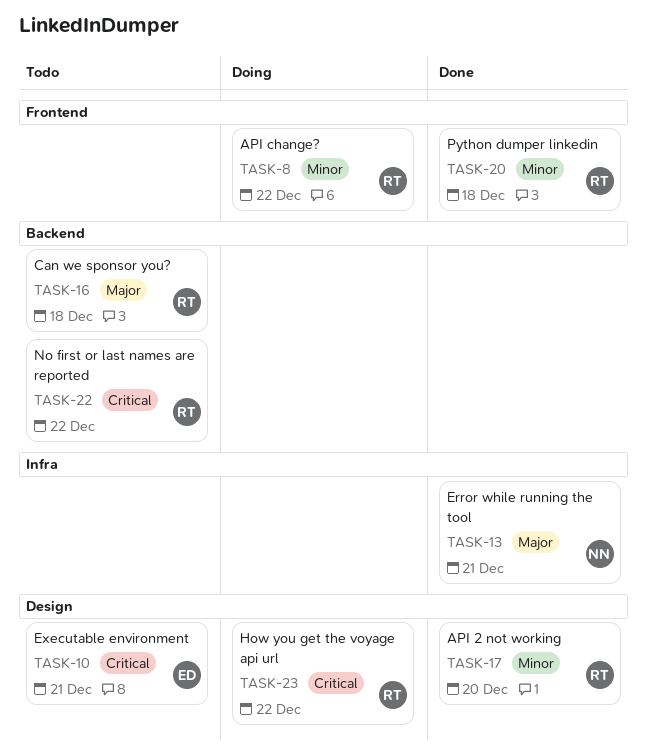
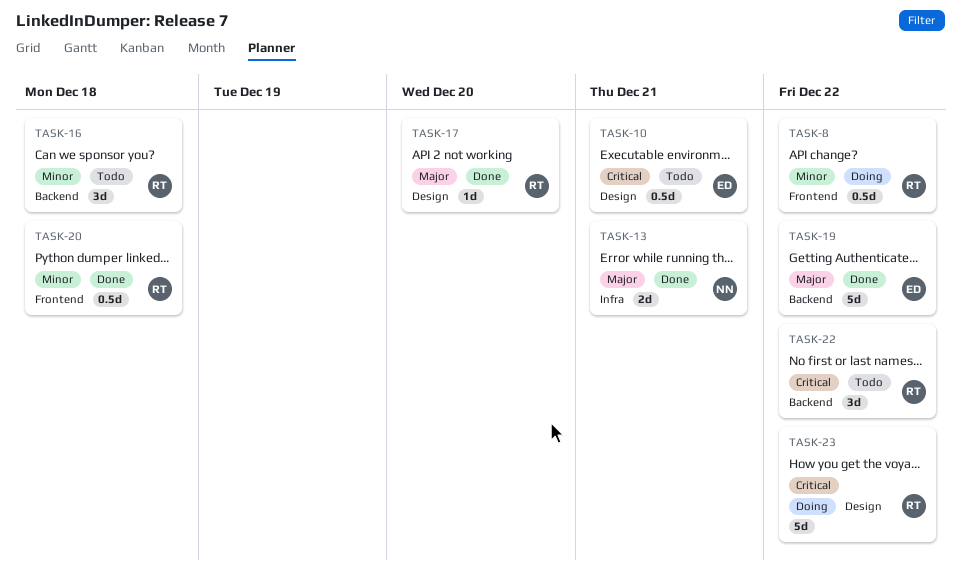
TASK-16, priority: Major -> Minor
TASK-17, priority: Minor -> Major
TASK-19: none -> present

